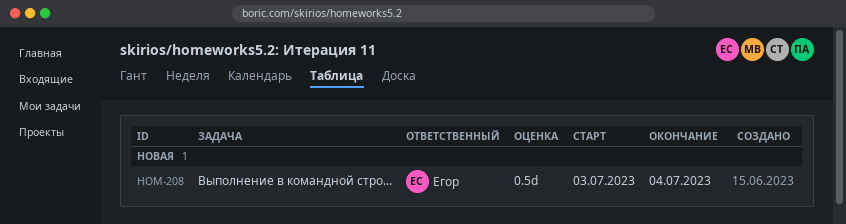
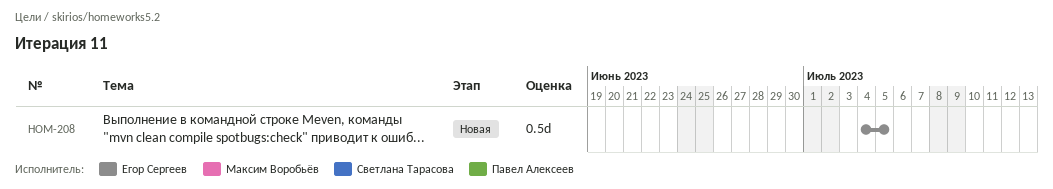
HOM-208, start: Jul 3 -> Jul 4
HOM-208, due: Jul 4 -> Jul 5

